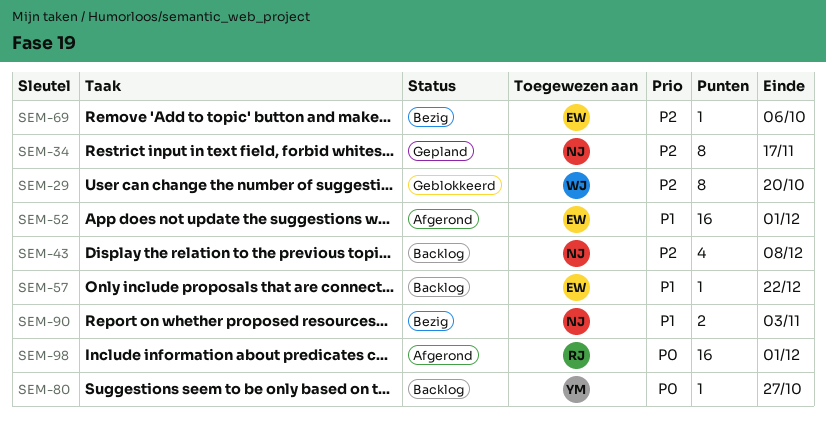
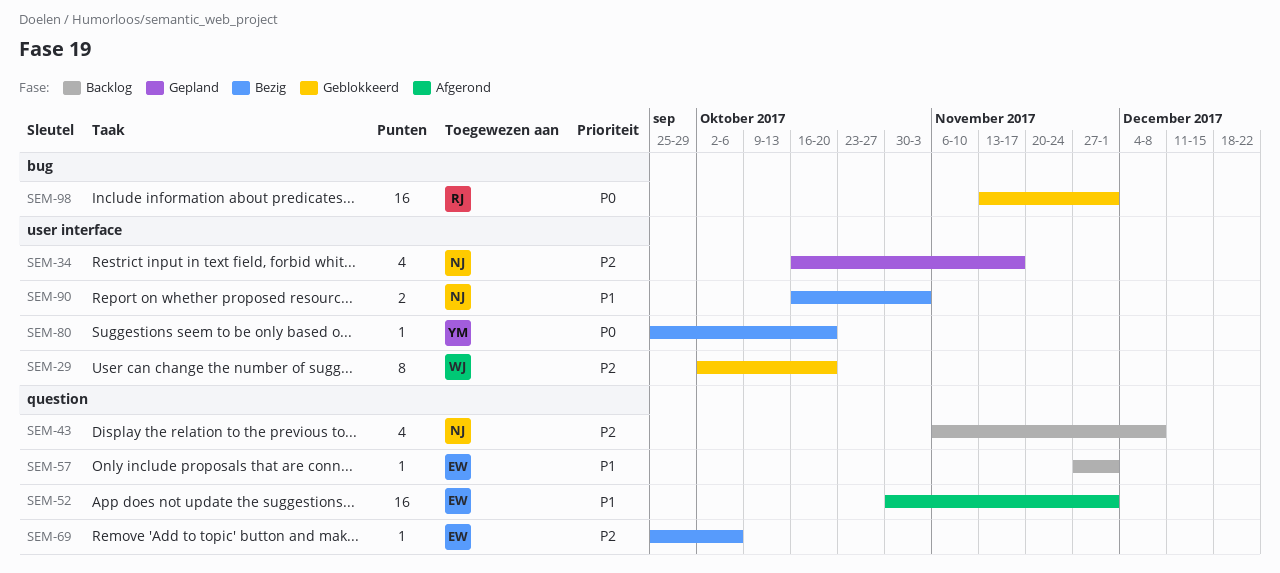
SEM-34, estimate: 8 -> 4
SEM-57, due: Dec 22 -> Dec 1
SEM-80, status: Backlog -> Bezig
SEM-80, due: Oct 27 -> Oct 20
SEM-98, status: Afgerond -> Geblokkeerd

